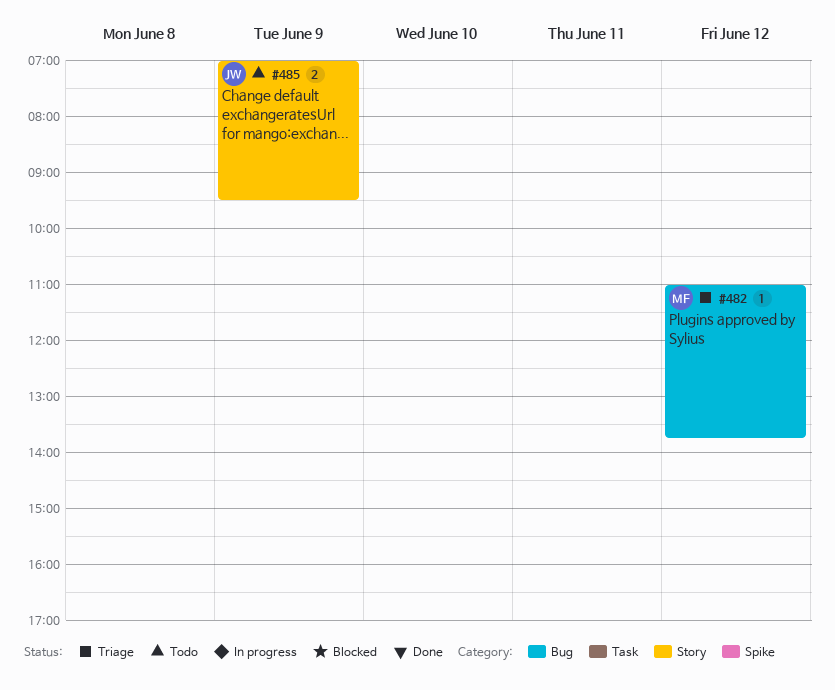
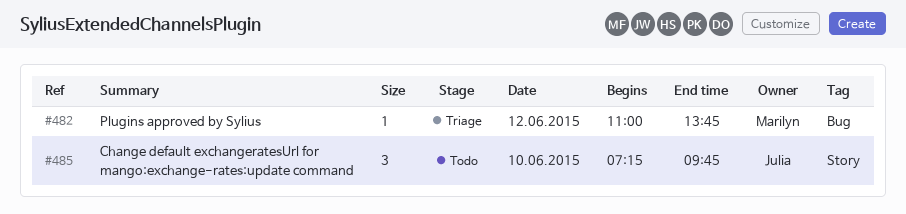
#485, estimate: 2 -> 3
#485, day: Jun 9 -> Jun 10
#485, begins: 07:00 -> 07:15
#485, ends: 09:30 -> 09:45

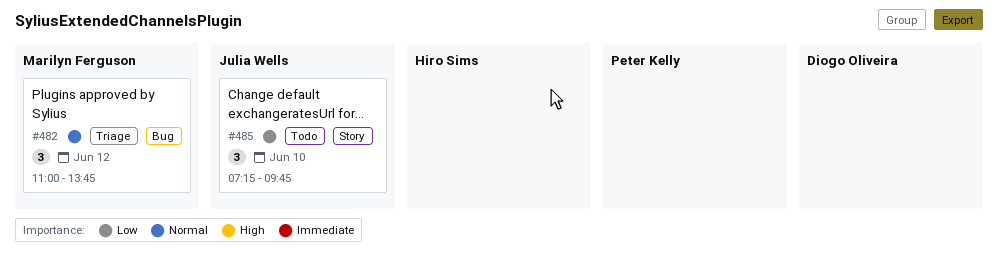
#482, estimate: 1 -> 3

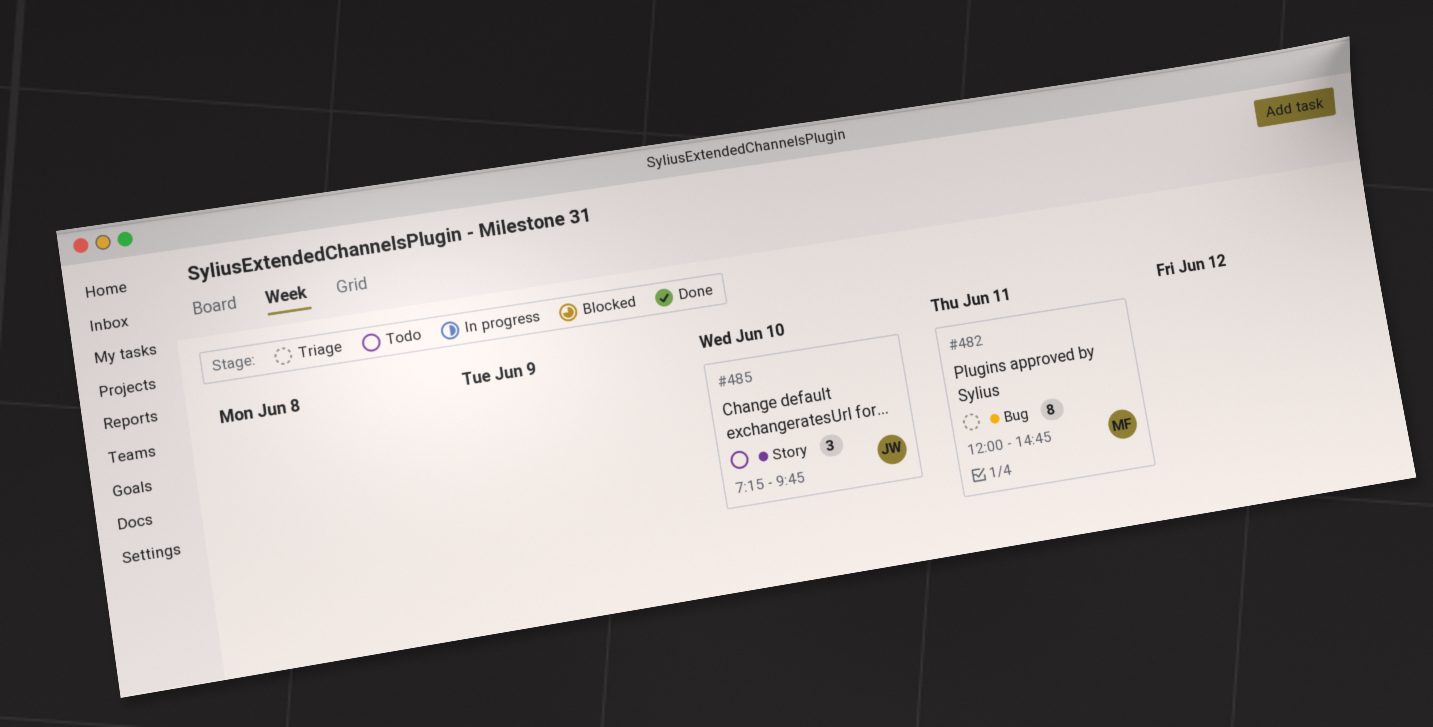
#482, estimate: 3 -> 8
#482, day: Jun 12 -> Jun 11
#482, begins: 11:00 -> 12:00
#482, ends: 13:45 -> 14:45

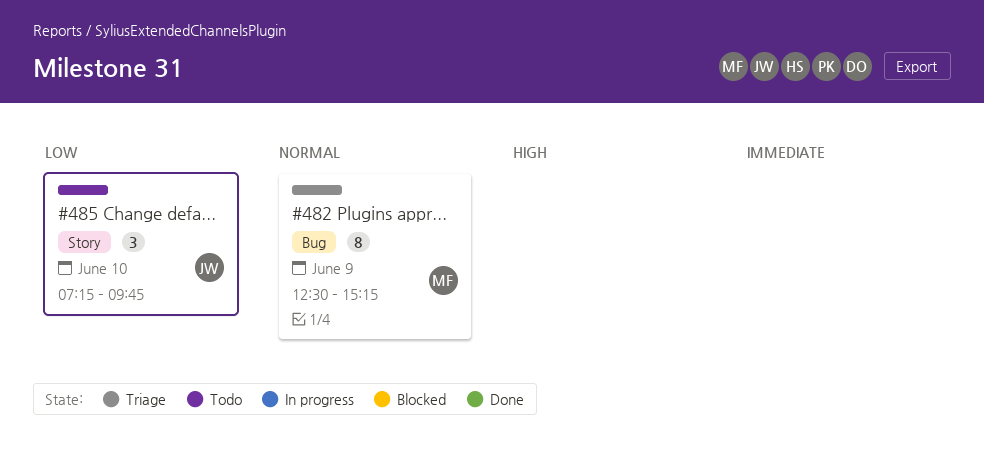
#482, day: Jun 11 -> Jun 9
#482, begins: 12:00 -> 12:30
#482, ends: 14:45 -> 15:15

